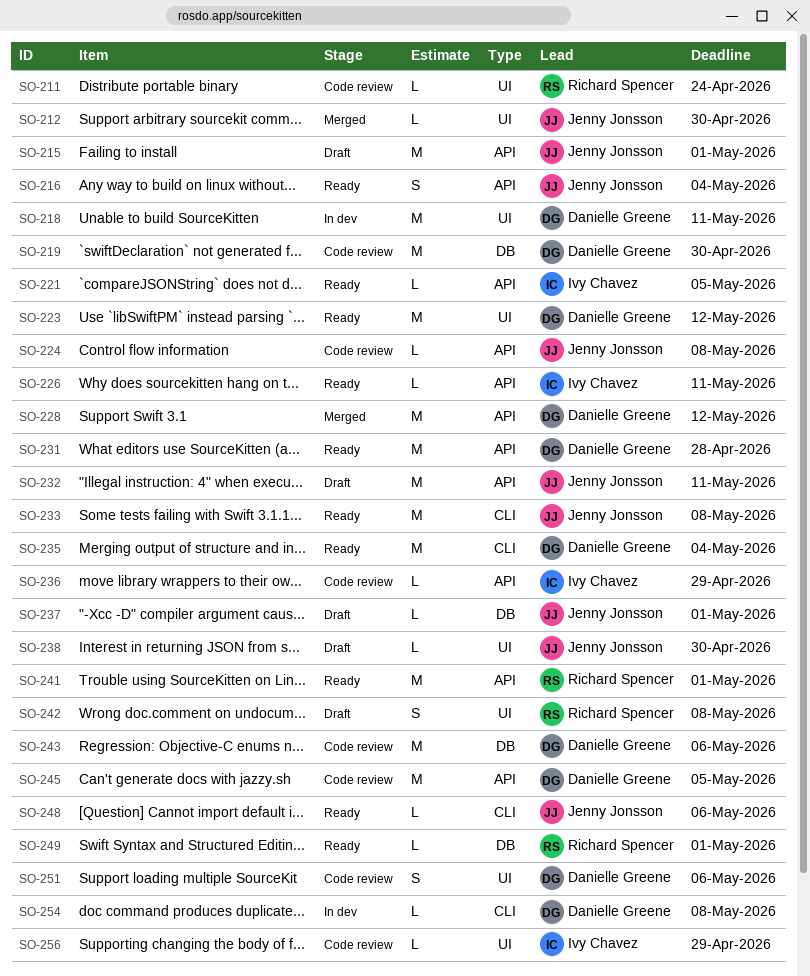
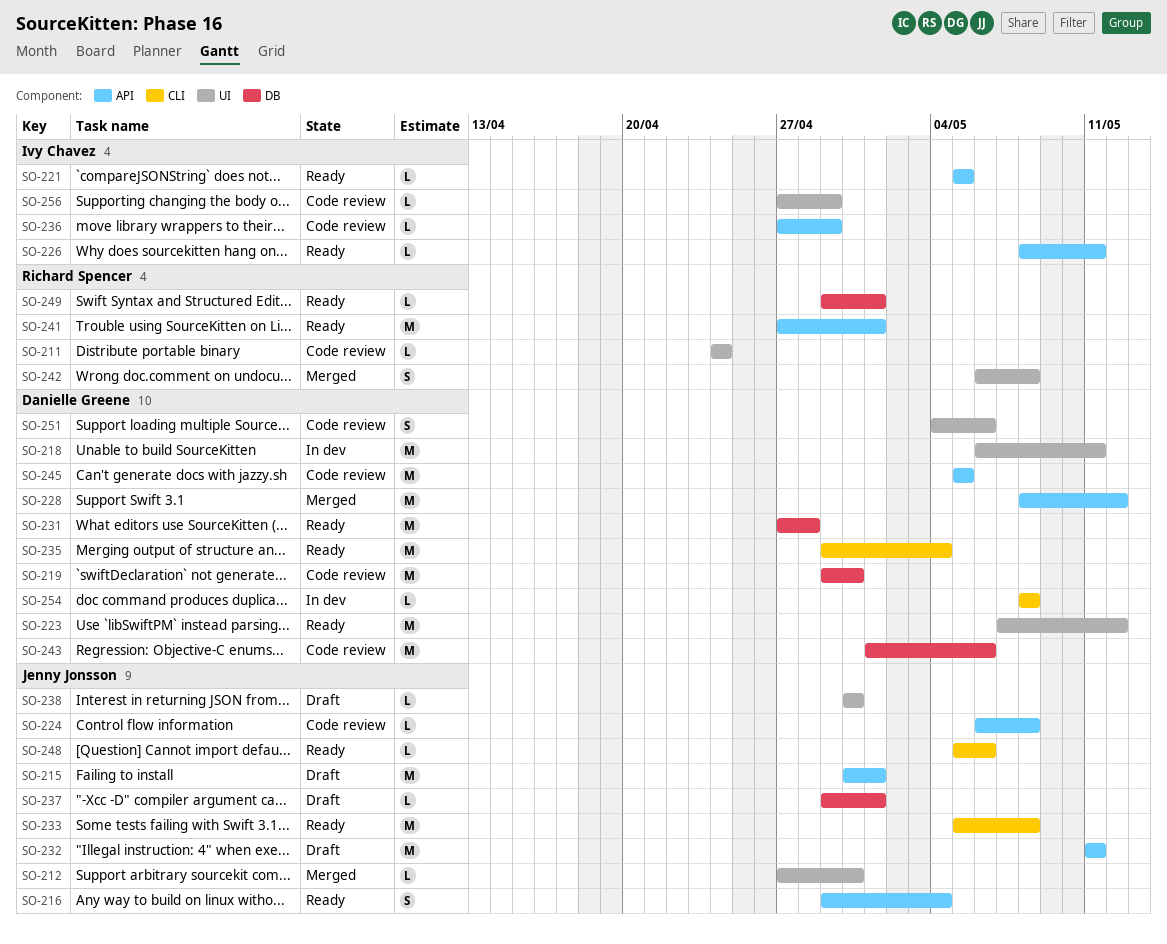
SO-231, label: API -> DB
SO-242, status: Draft -> Merged

